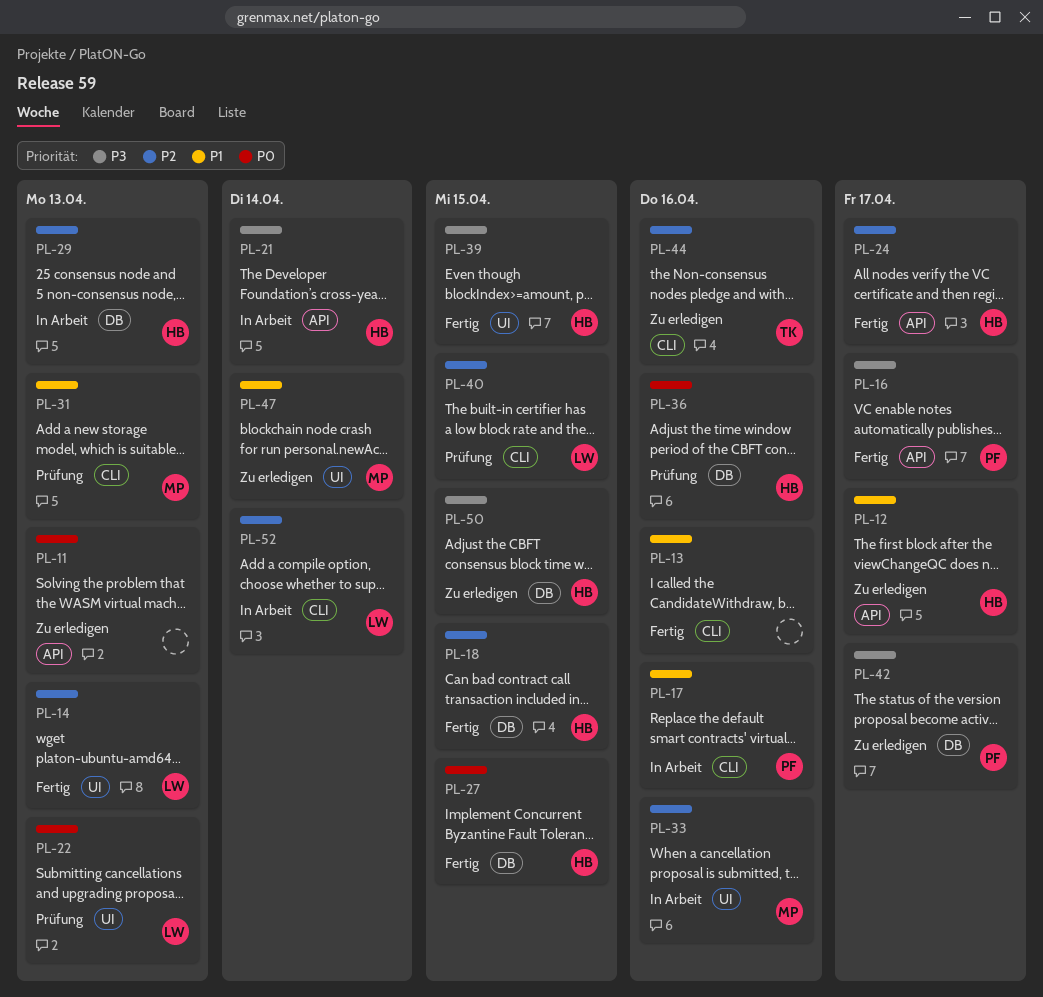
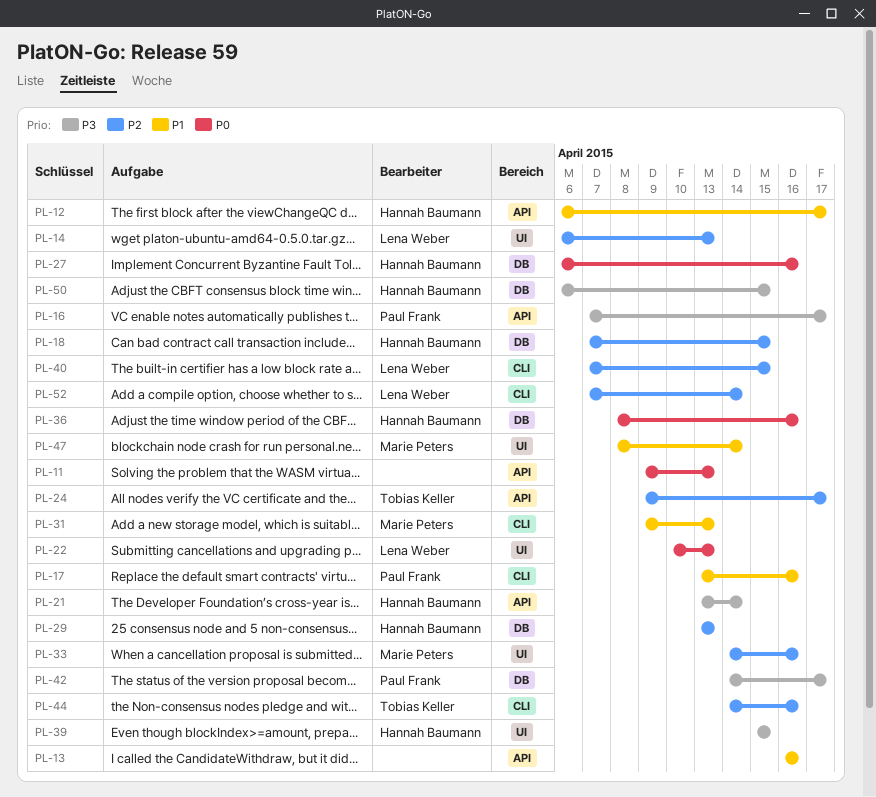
PL-13, label: CLI -> API
PL-24, owner: Hannah Baumann -> Tobias Keller
PL-27, due: Apr 15 -> Apr 16

